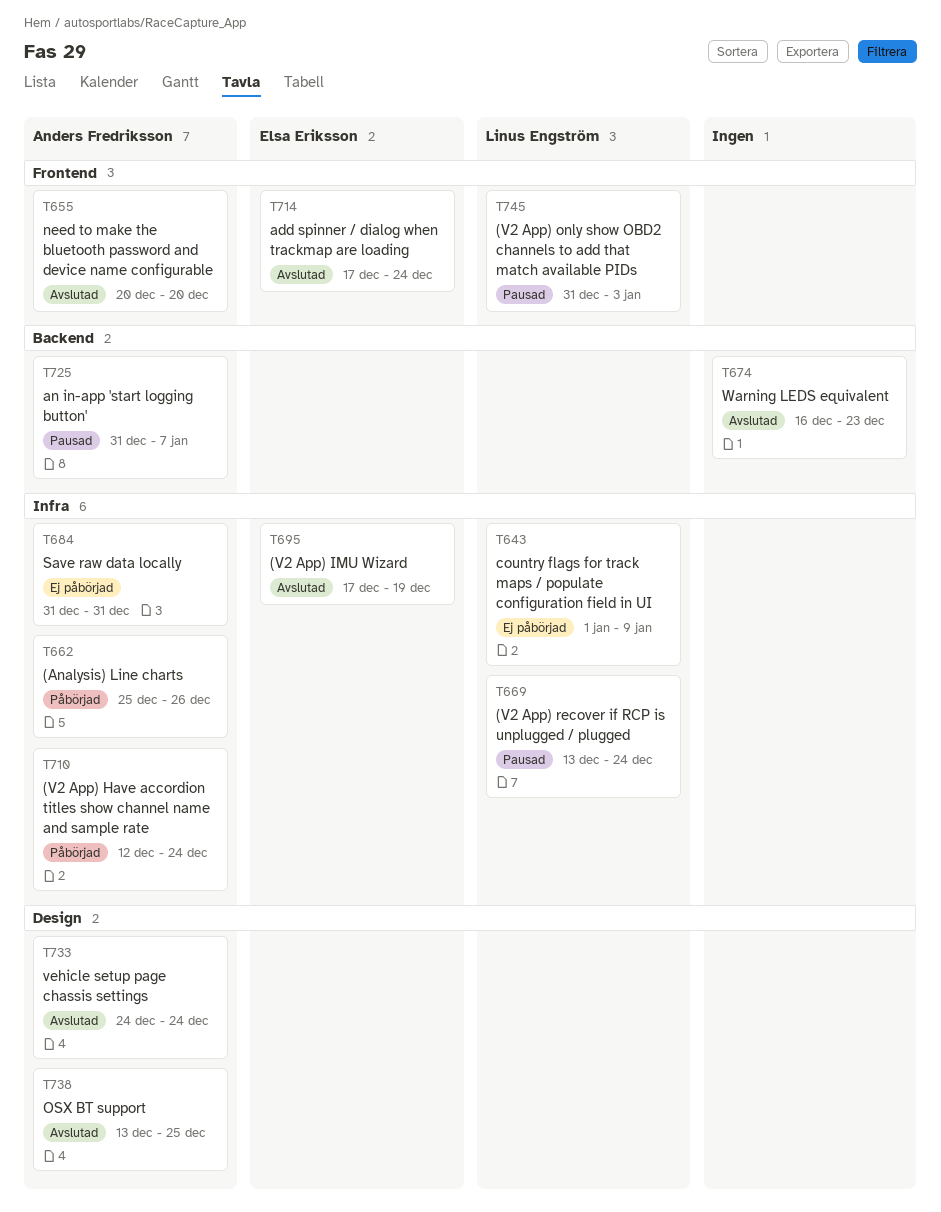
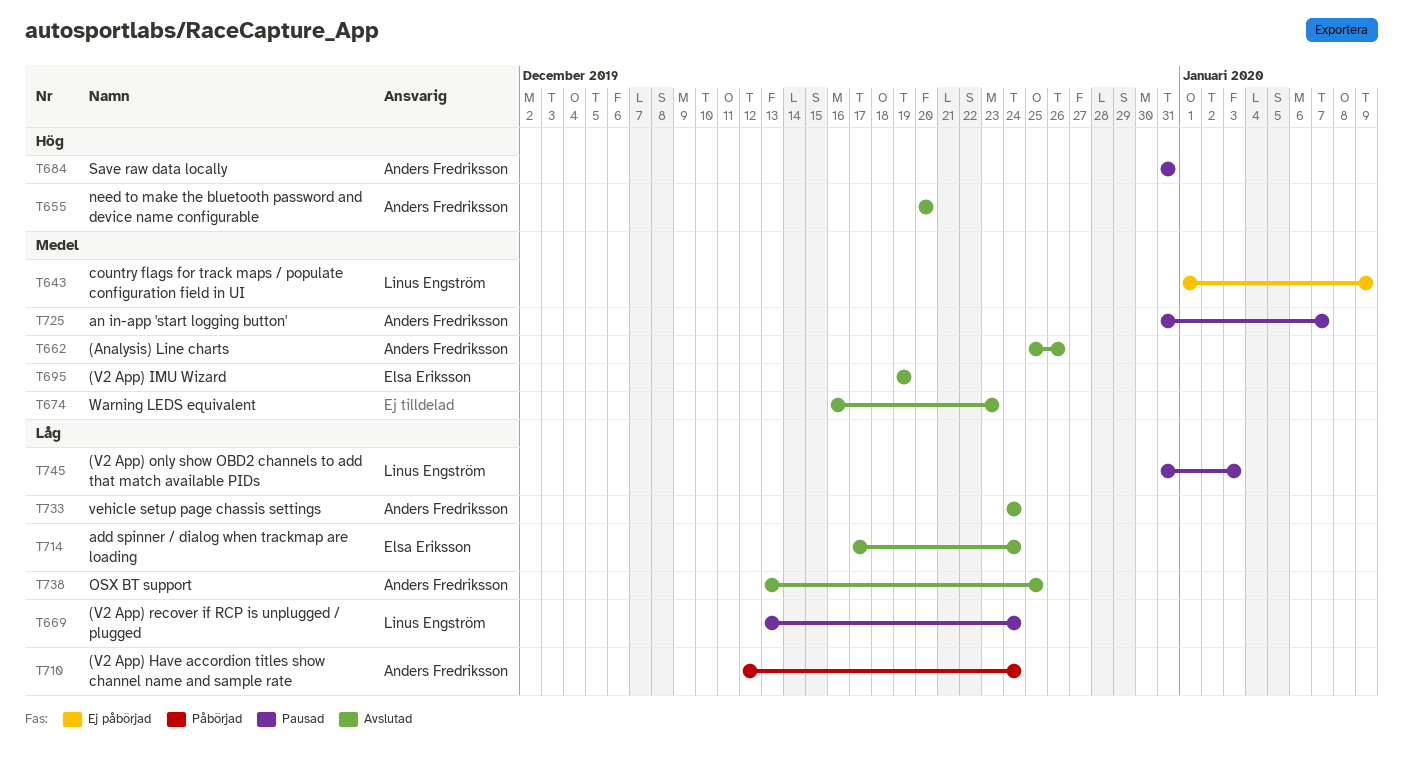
T662, status: Påbörjad -> Avslutad
T684, status: Ej påbörjad -> Pausad
T695, start: Dec 17 -> Dec 19

